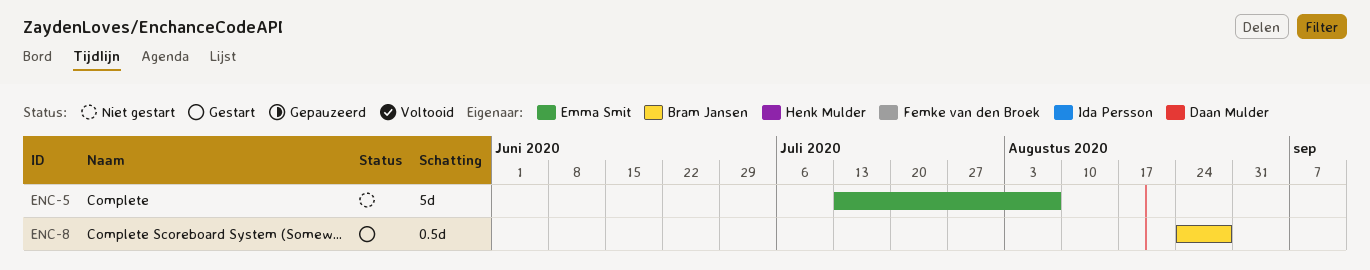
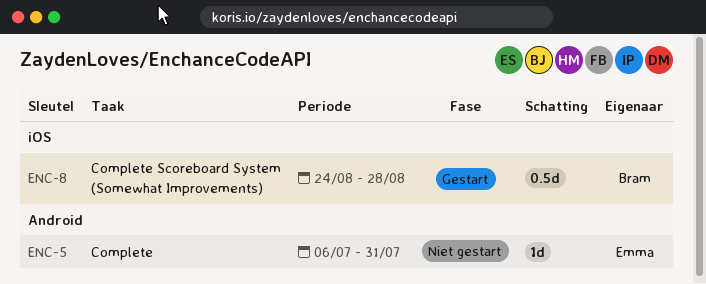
ENC-5, estimate: 5d -> 1d
ENC-5, start: Jul 13 -> Jul 6
ENC-5, due: Aug 7 -> Jul 31

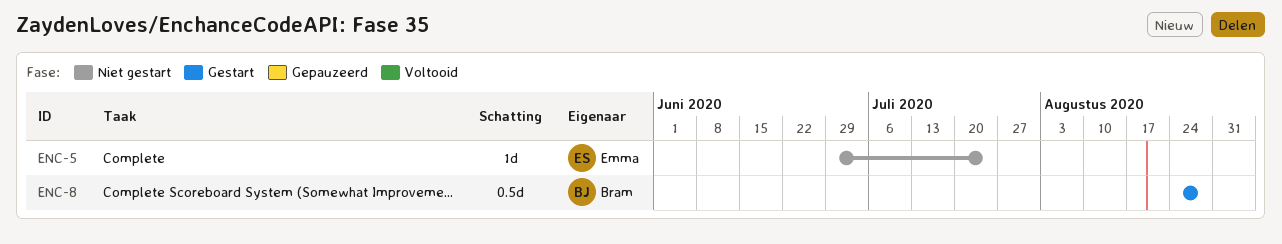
ENC-5, start: Jul 6 -> Jun 29
ENC-5, due: Jul 31 -> Jul 24

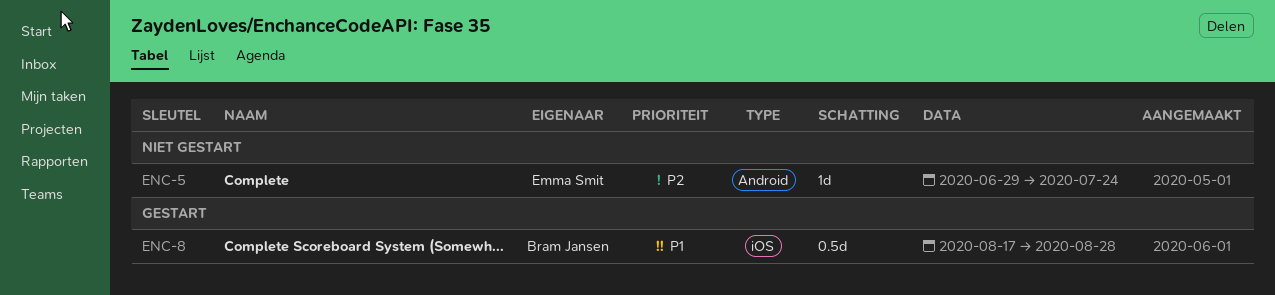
ENC-8, start: Aug 24 -> Aug 17

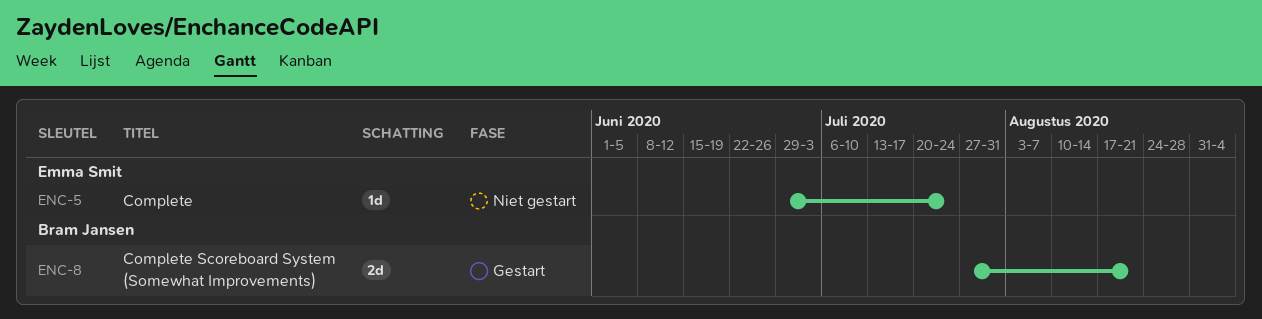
ENC-8, estimate: 0.5d -> 2d
ENC-8, start: Aug 17 -> Jul 27
ENC-8, due: Aug 28 -> Aug 21

